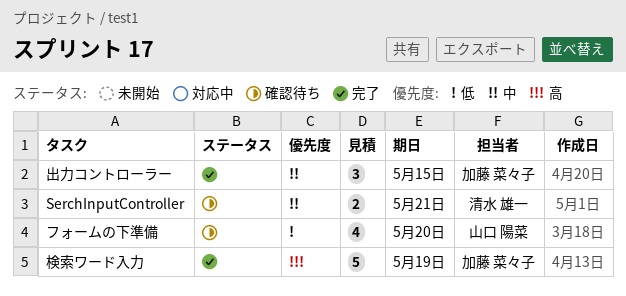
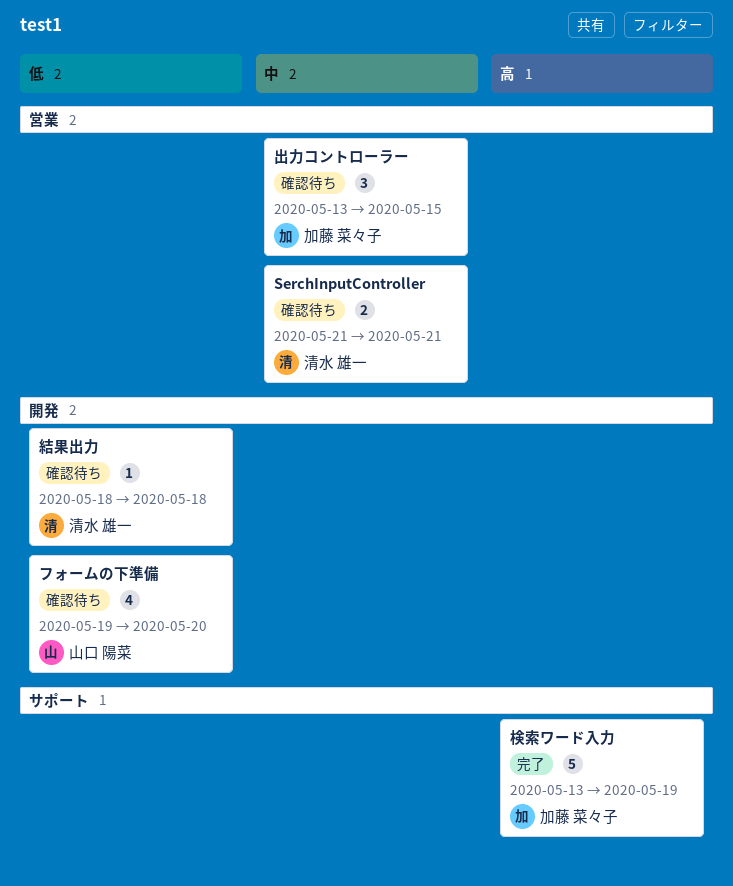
出力コントローラー, status: 完了 -> 確認待ち
結果出力: none -> present

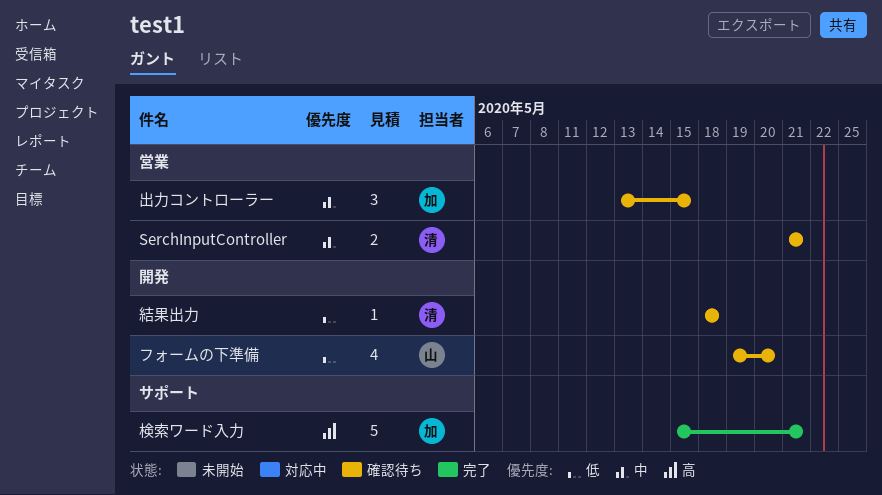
検索ワード入力, start: May 13 -> May 15
検索ワード入力, due: May 19 -> May 21

